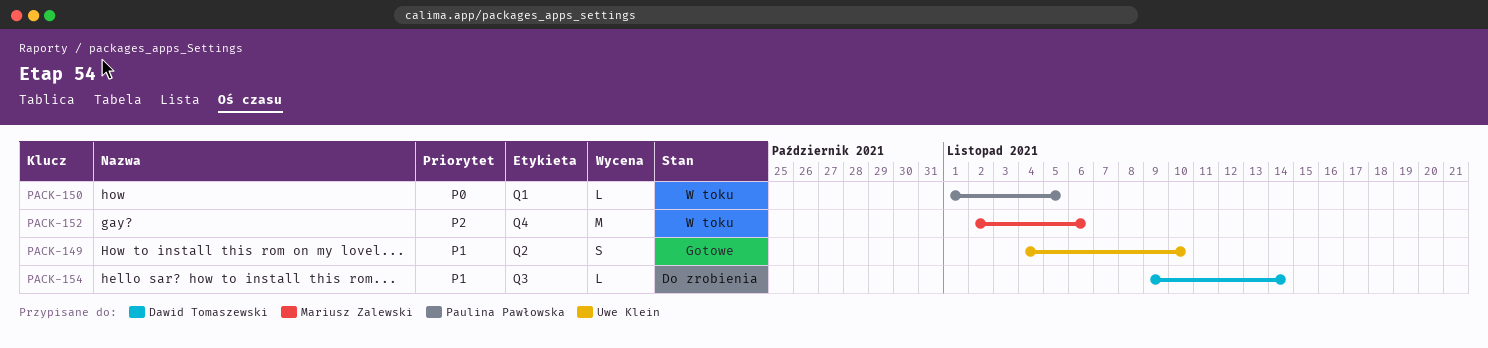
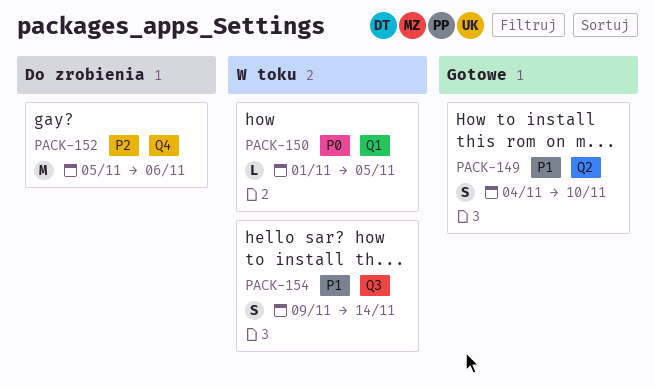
PACK-152, status: W toku -> Do zrobienia
PACK-152, start: Nov 2 -> Nov 5
PACK-154, status: Do zrobienia -> W toku
PACK-154, estimate: L -> S

